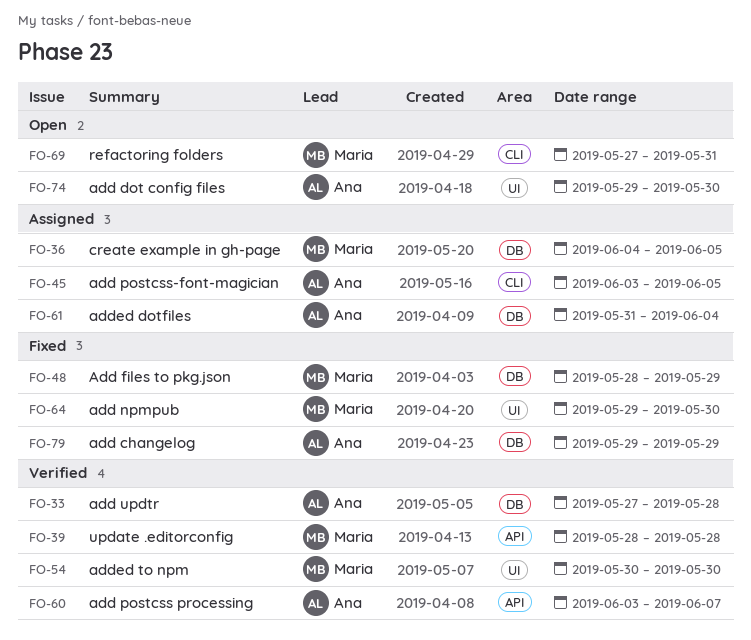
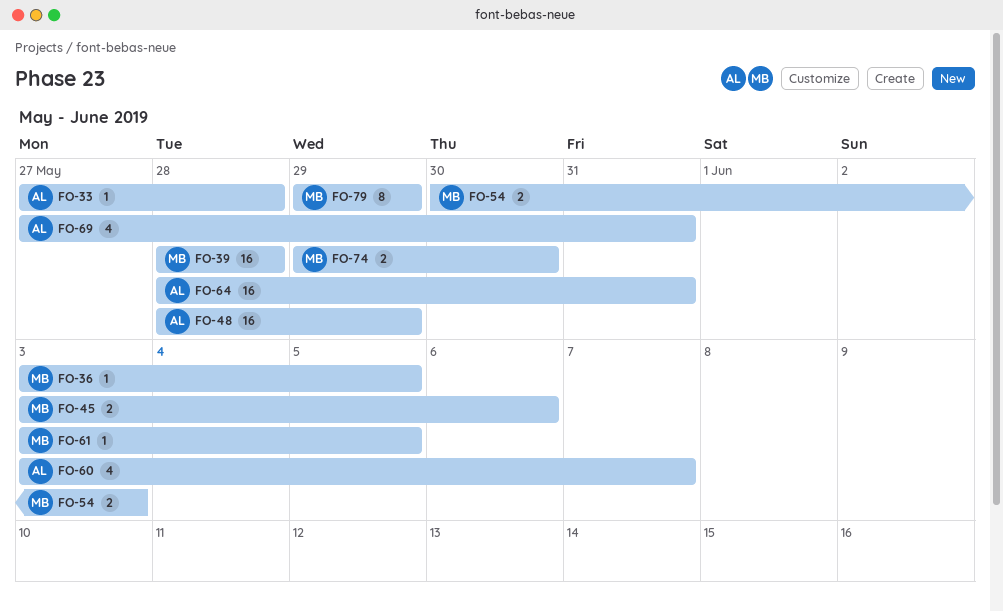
FO-36, start: Jun 4 -> Jun 3
FO-45, owner: Ana -> Maria
FO-45, due: Jun 5 -> Jun 6
FO-48, owner: Maria -> Ana
FO-54, due: May 30 -> Jun 3
FO-61, owner: Ana -> Maria
FO-61, start: May 31 -> Jun 3
FO-61, due: Jun 4 -> Jun 5
FO-64, owner: Maria -> Ana
FO-64, start: May 29 -> May 28
FO-64, due: May 30 -> May 31
FO-69, owner: Maria -> Ana
FO-74, owner: Ana -> Maria
FO-79, owner: Ana -> Maria

